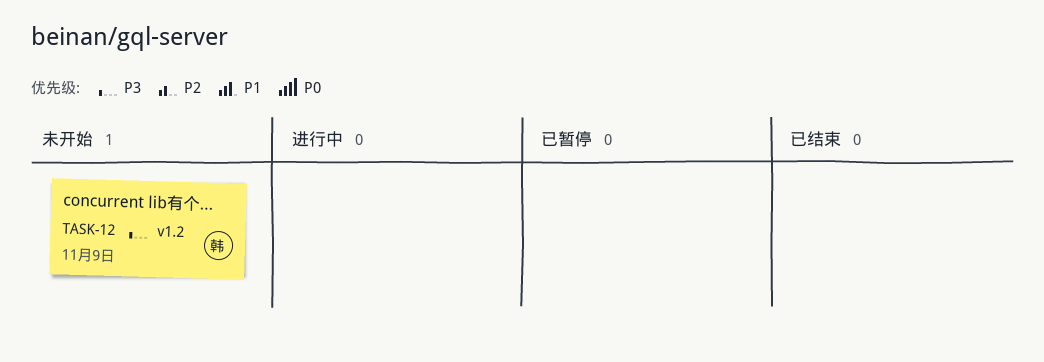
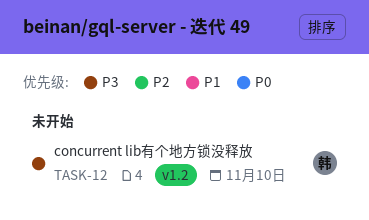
TASK-12, due: Nov 9 -> Nov 10

